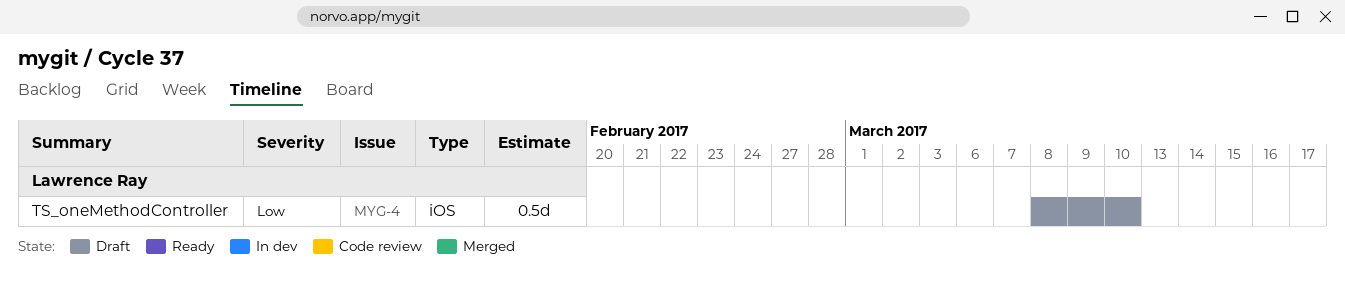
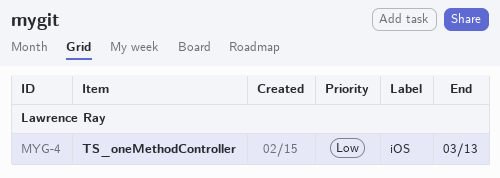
MYG-4, due: Mar 10 -> Mar 13

